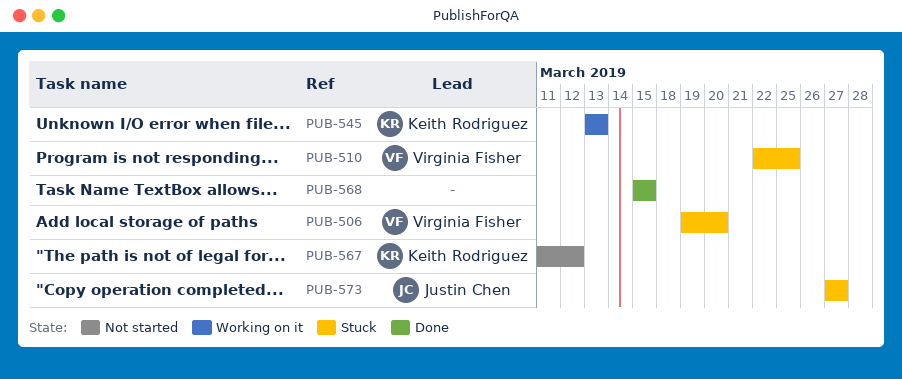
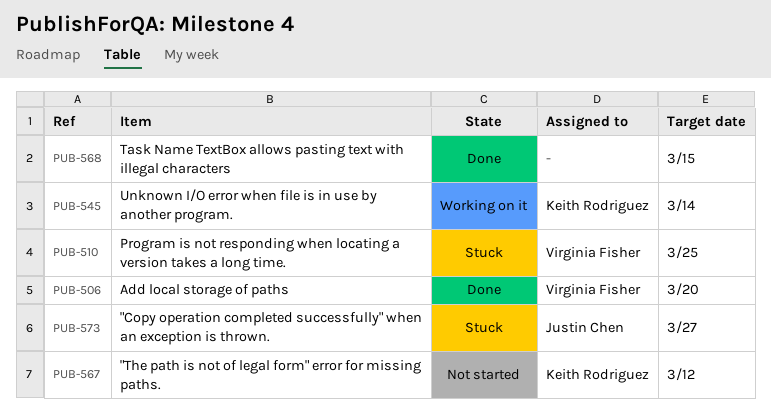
PUB-506, status: Stuck -> Done
PUB-545, due: Mar 13 -> Mar 14

